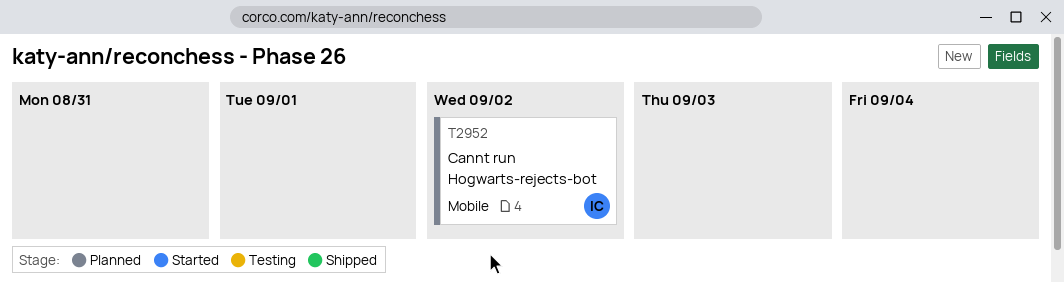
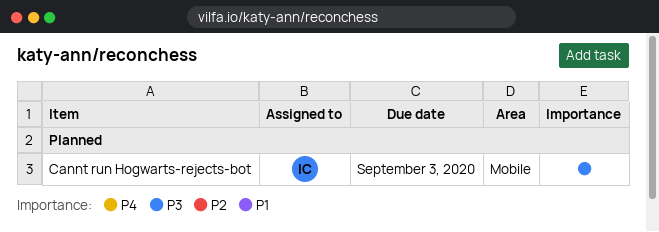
Cannt run Hogwarts-rejects-bot, due: Sep 2 -> Sep 3

